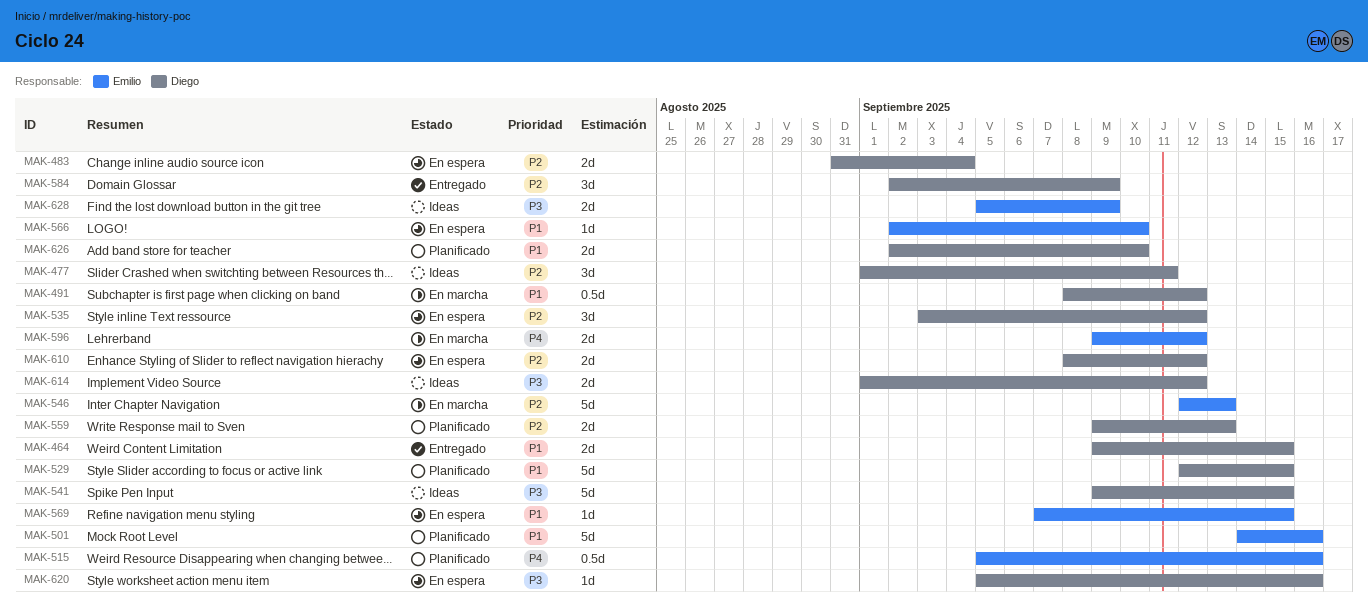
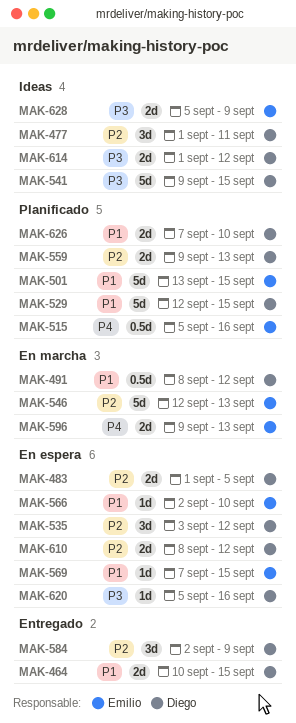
MAK-464, start: Sep 9 -> Sep 10
MAK-483, start: Aug 31 -> Sep 1
MAK-483, due: Sep 4 -> Sep 5
MAK-501, start: Sep 14 -> Sep 13
MAK-501, due: Sep 16 -> Sep 15
MAK-596, due: Sep 12 -> Sep 13
MAK-626, start: Sep 2 -> Sep 7

